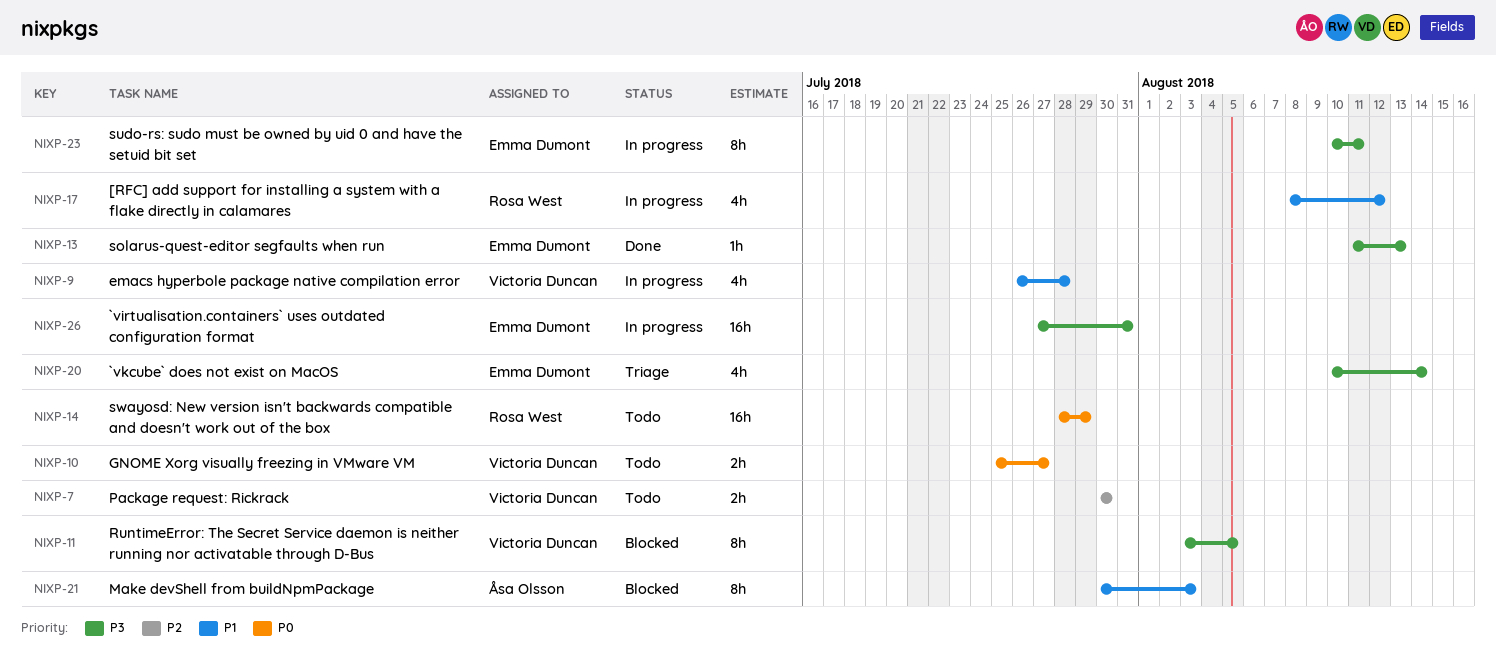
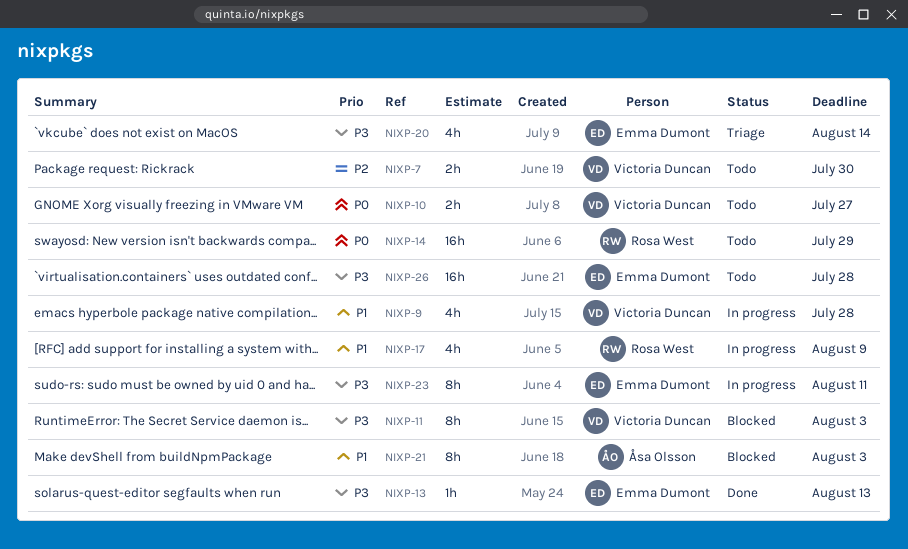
NIXP-11, due: Aug 5 -> Aug 3
NIXP-17, due: Aug 12 -> Aug 9
NIXP-26, status: In progress -> Todo
NIXP-26, due: Jul 31 -> Jul 28

